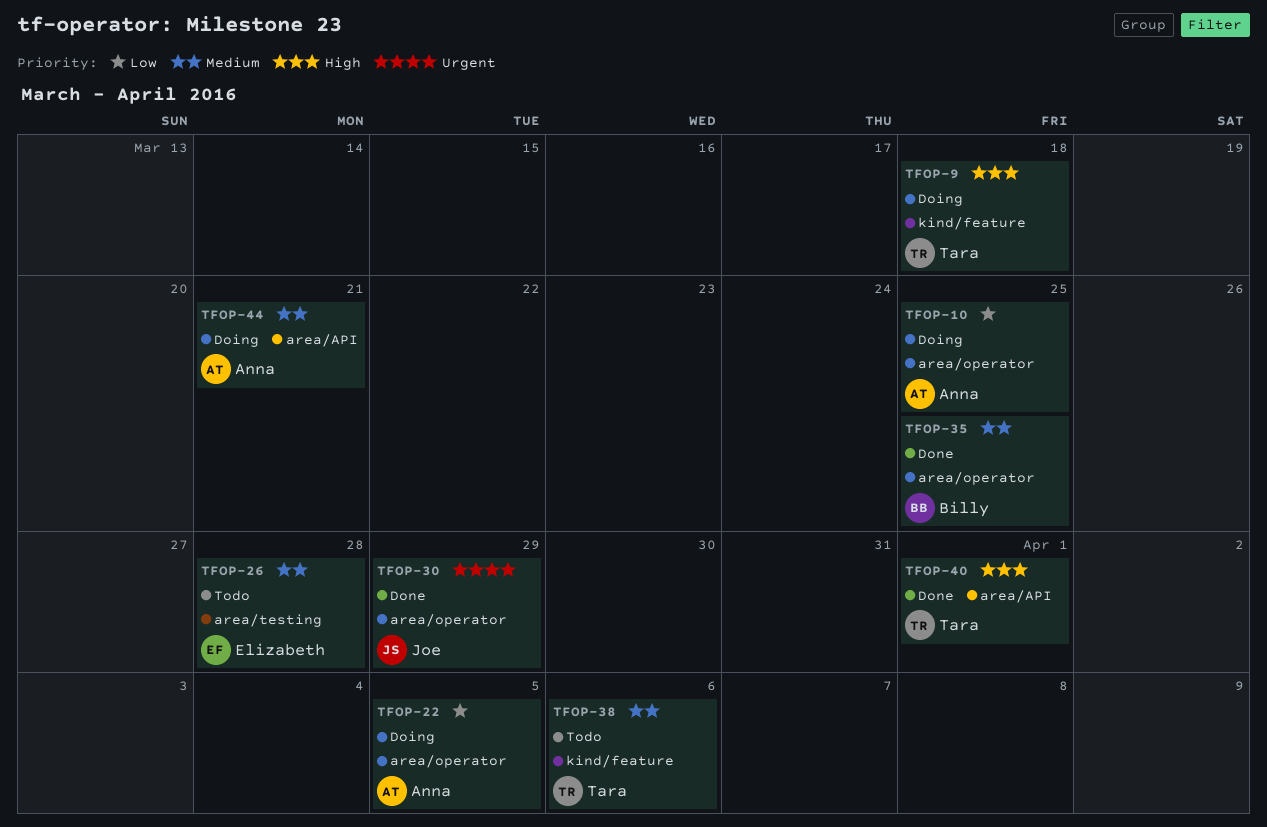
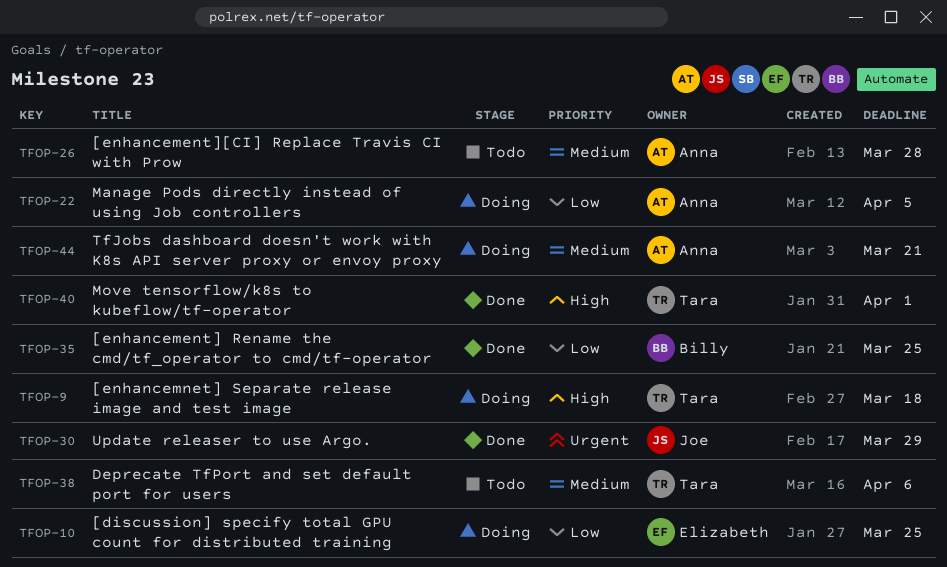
TFOP-10, owner: Anna -> Elizabeth
TFOP-26, owner: Elizabeth -> Anna
TFOP-35, priority: Medium -> Low

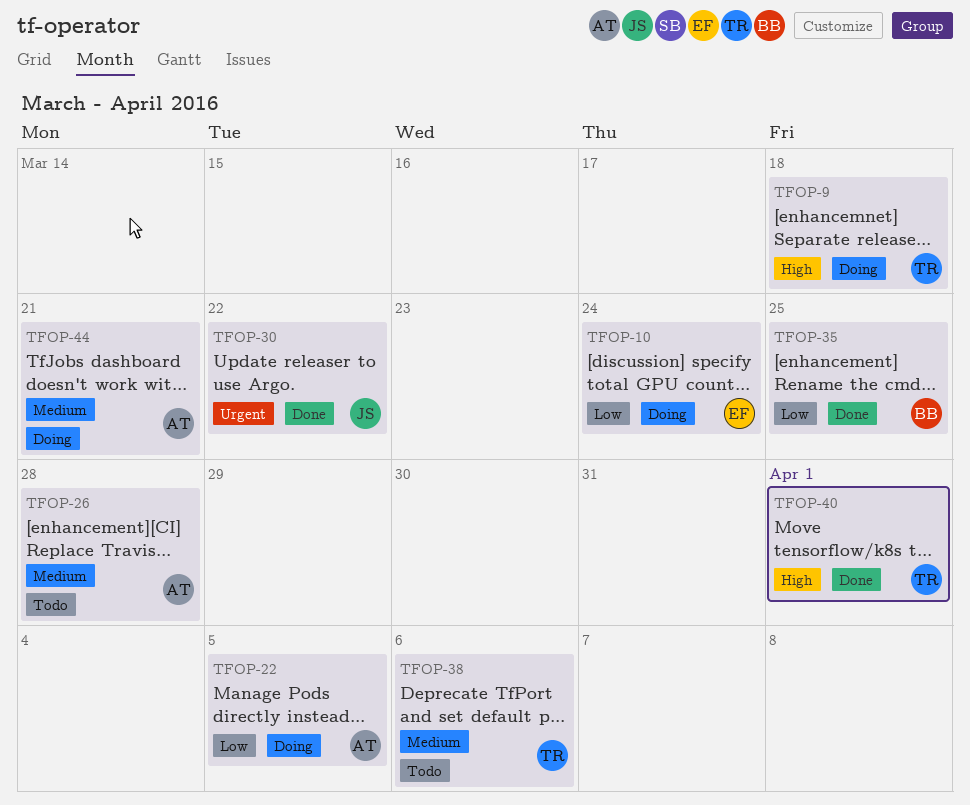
TFOP-10, due: Mar 25 -> Mar 24
TFOP-30, due: Mar 29 -> Mar 22

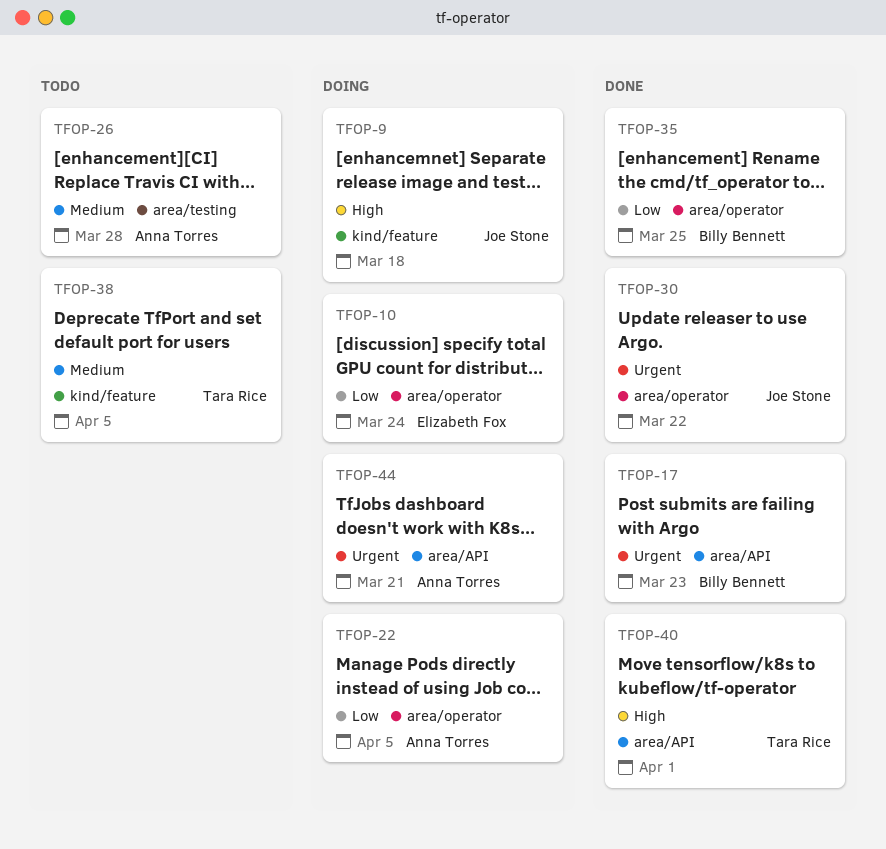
TFOP-9, owner: Tara Rice -> Joe Stone
TFOP-17: none -> present
TFOP-38, due: Apr 6 -> Apr 5
TFOP-44, priority: Medium -> Urgent

